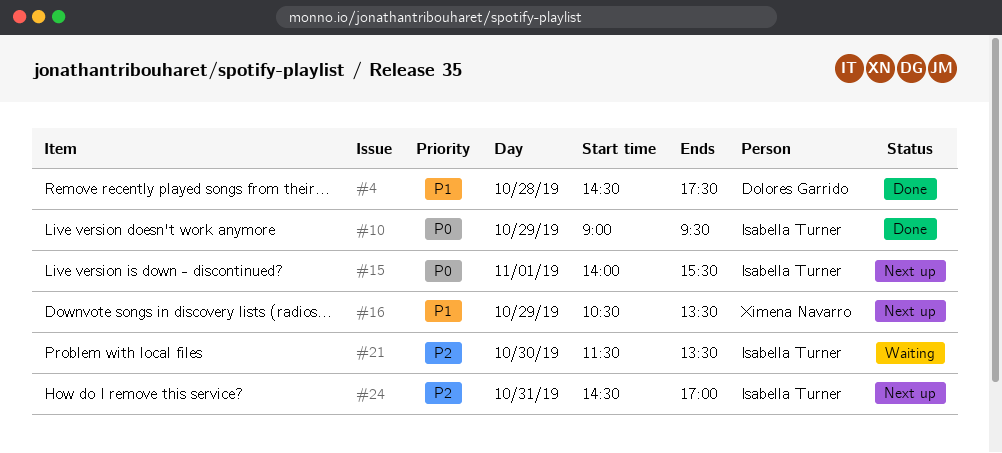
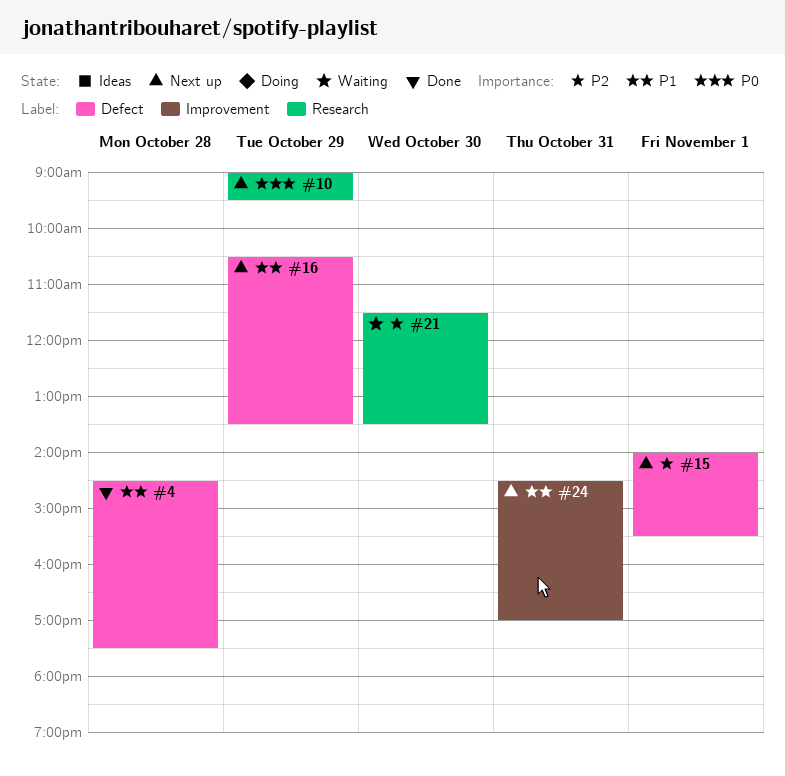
#10, status: Done -> Next up
#15, priority: P0 -> P2
#24, priority: P2 -> P1

